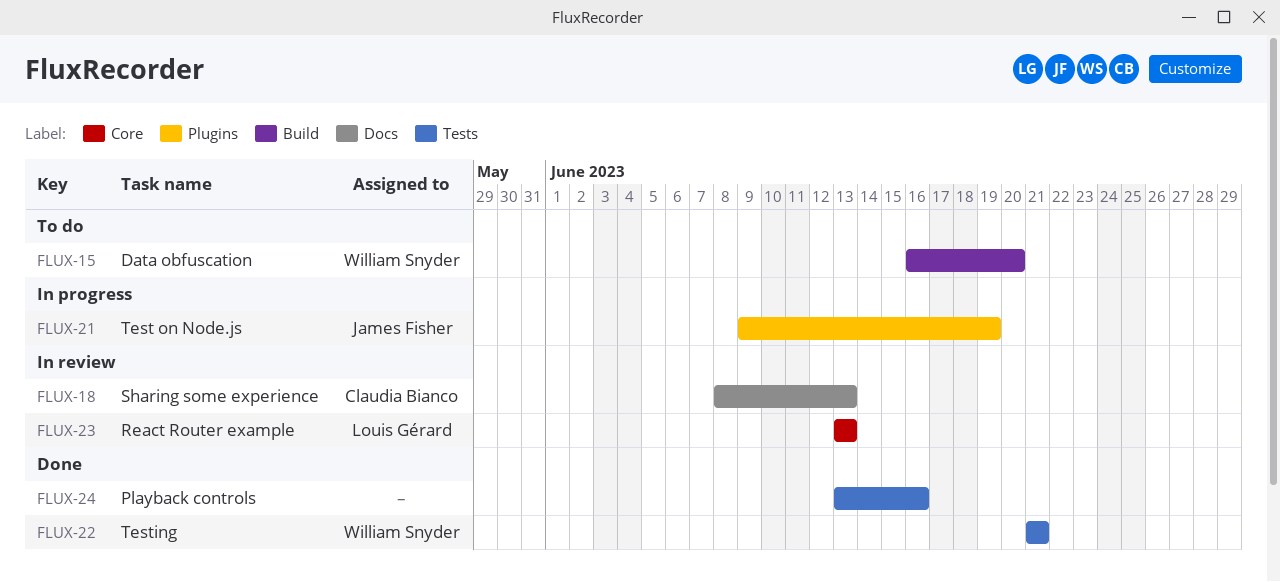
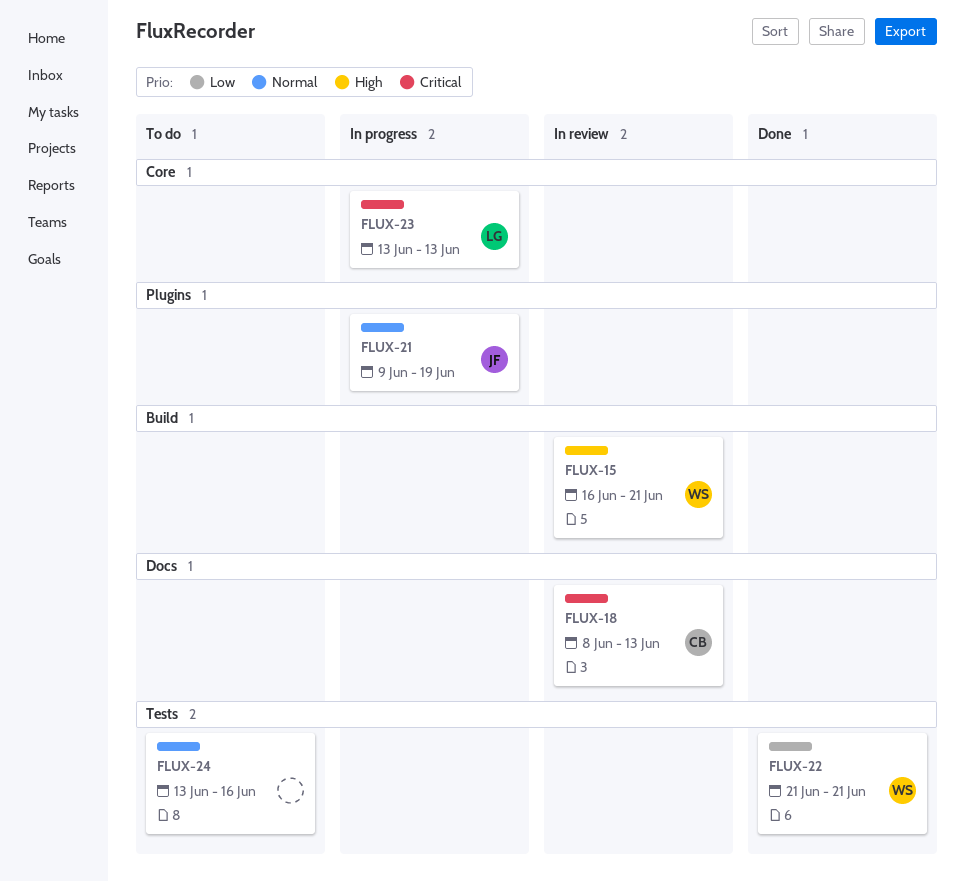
FLUX-15, status: To do -> In review
FLUX-15, due: Jun 20 -> Jun 21
FLUX-23, status: In review -> In progress
FLUX-24, status: Done -> To do

